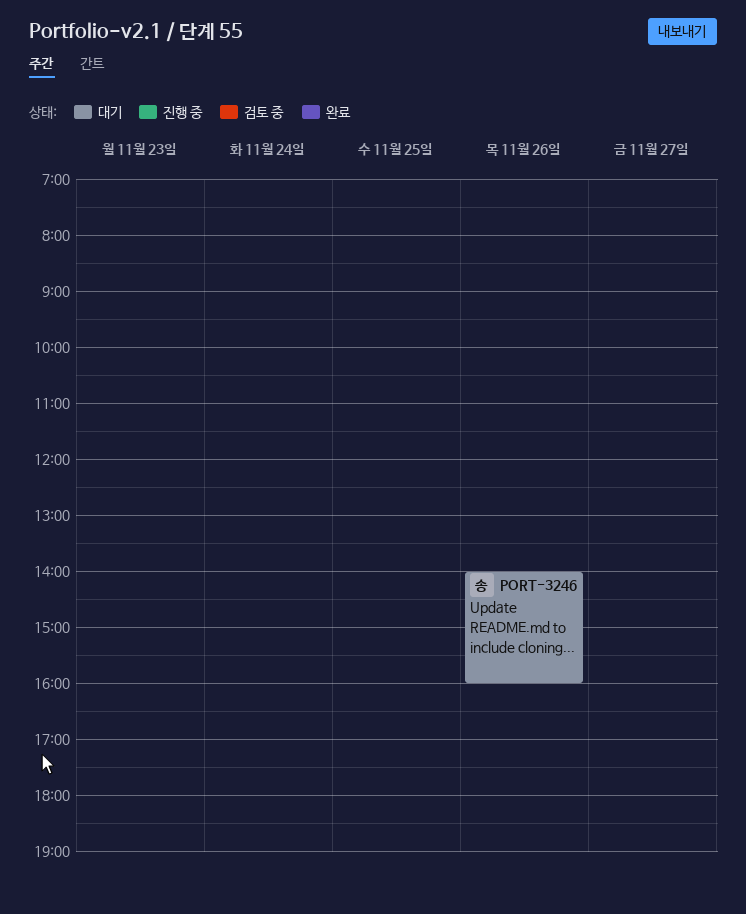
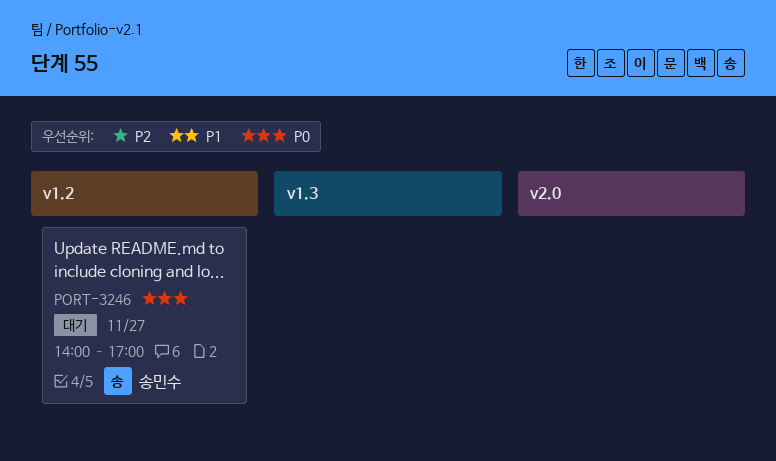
PORT-3246, day: Nov 26 -> Nov 27
PORT-3246, ends: 16:00 -> 17:00

